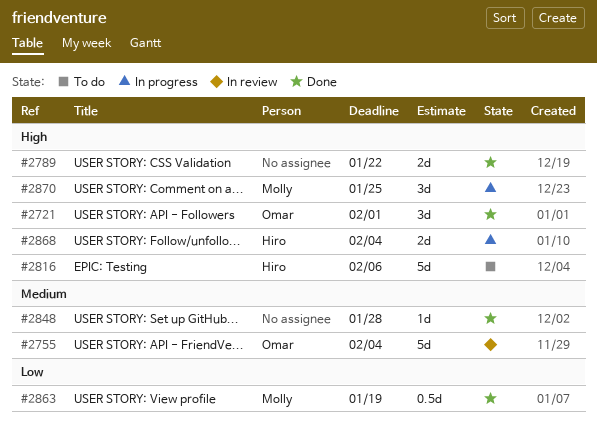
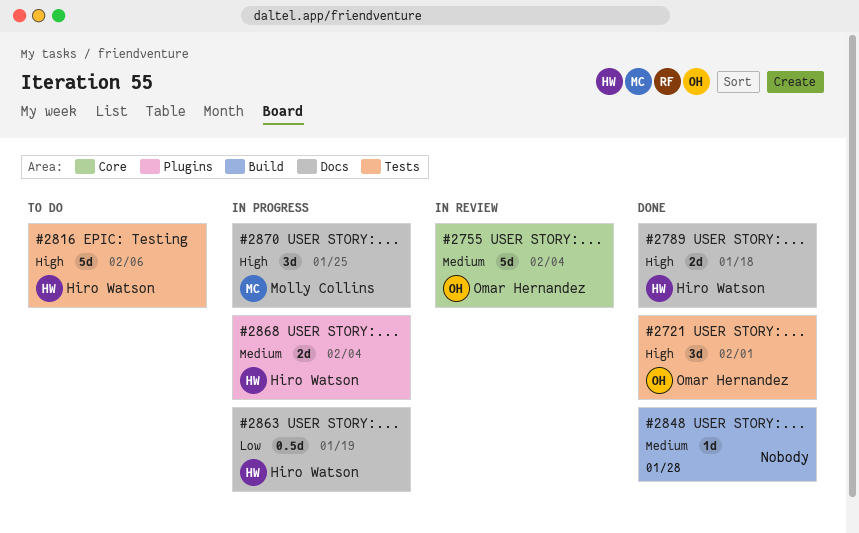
#2789, owner: none -> Hiro Watson
#2789, due: Jan 22 -> Jan 18
#2863, status: Done -> In progress
#2863, owner: Molly Collins -> Hiro Watson
#2868, priority: High -> Medium

